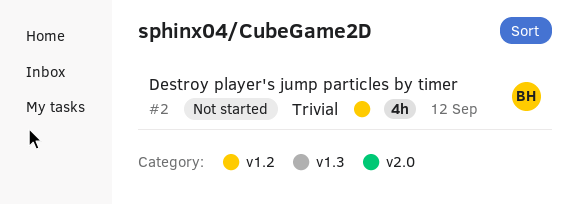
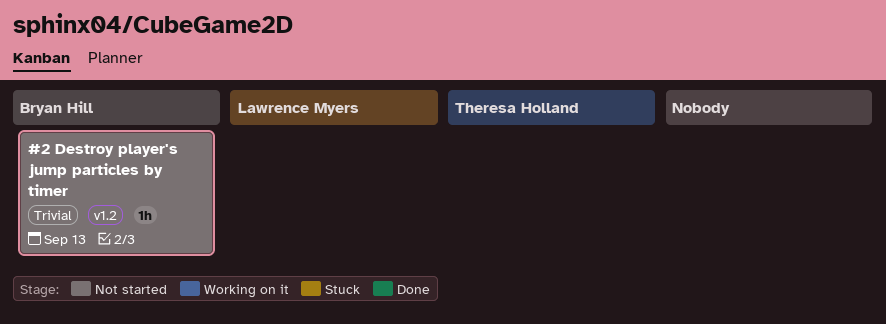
#2, estimate: 4h -> 1h
#2, due: Sep 12 -> Sep 13

